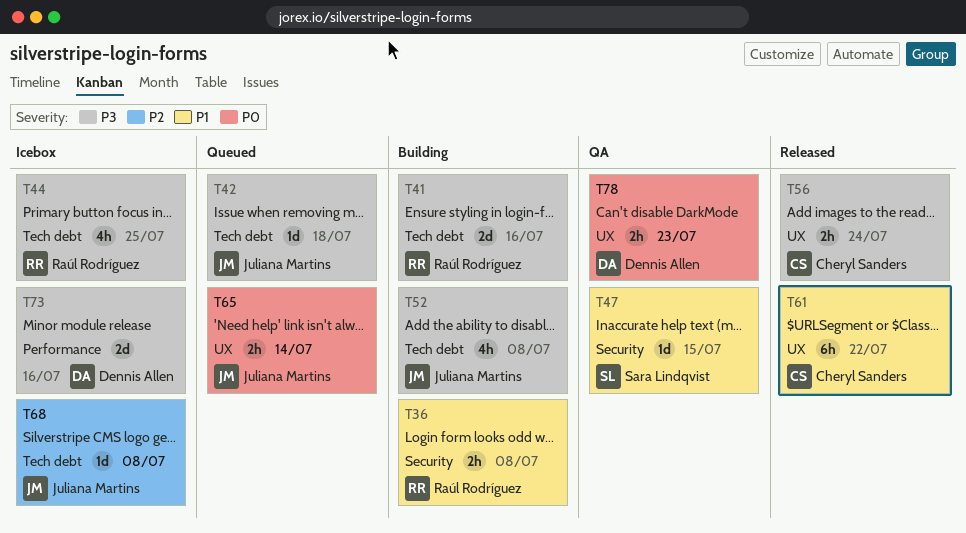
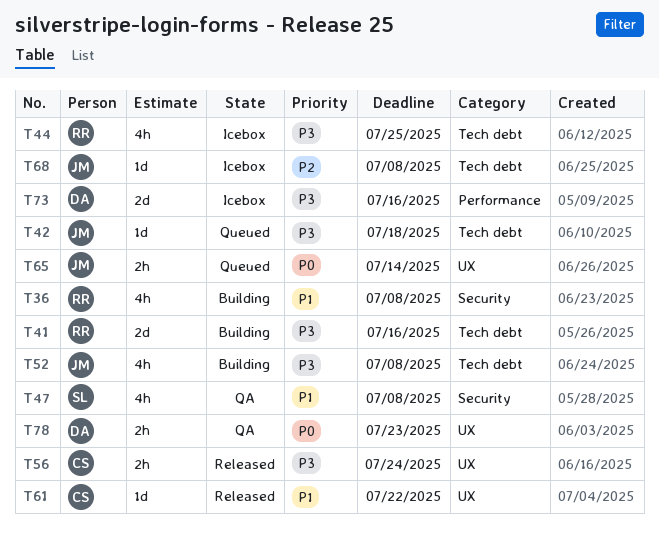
T36, estimate: 2h -> 4h
T47, estimate: 1d -> 4h
T47, due: Jul 15 -> Jul 8
T61, estimate: 6h -> 1d

